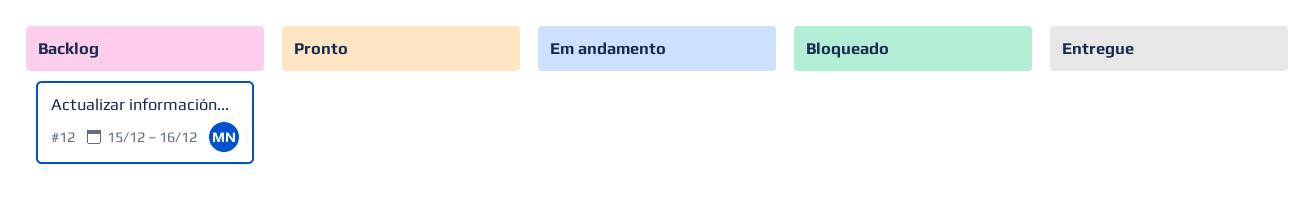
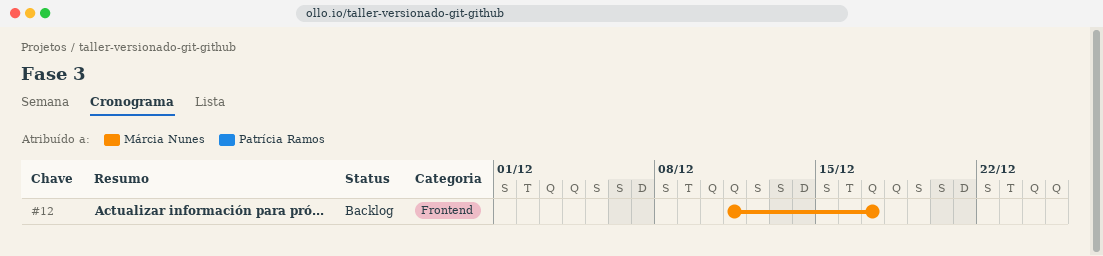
#12, start: Dec 15 -> Dec 11
#12, due: Dec 16 -> Dec 17

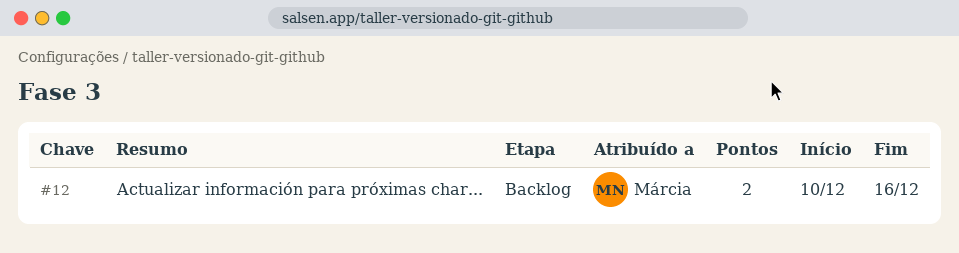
#12, start: Dec 11 -> Dec 10
#12, due: Dec 17 -> Dec 16

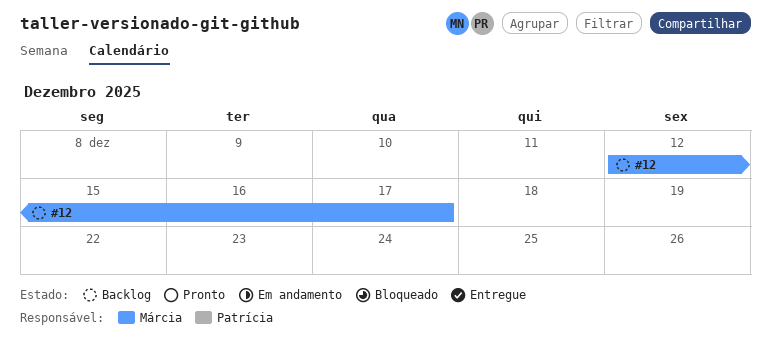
#12, start: Dec 10 -> Dec 12
#12, due: Dec 16 -> Dec 17

